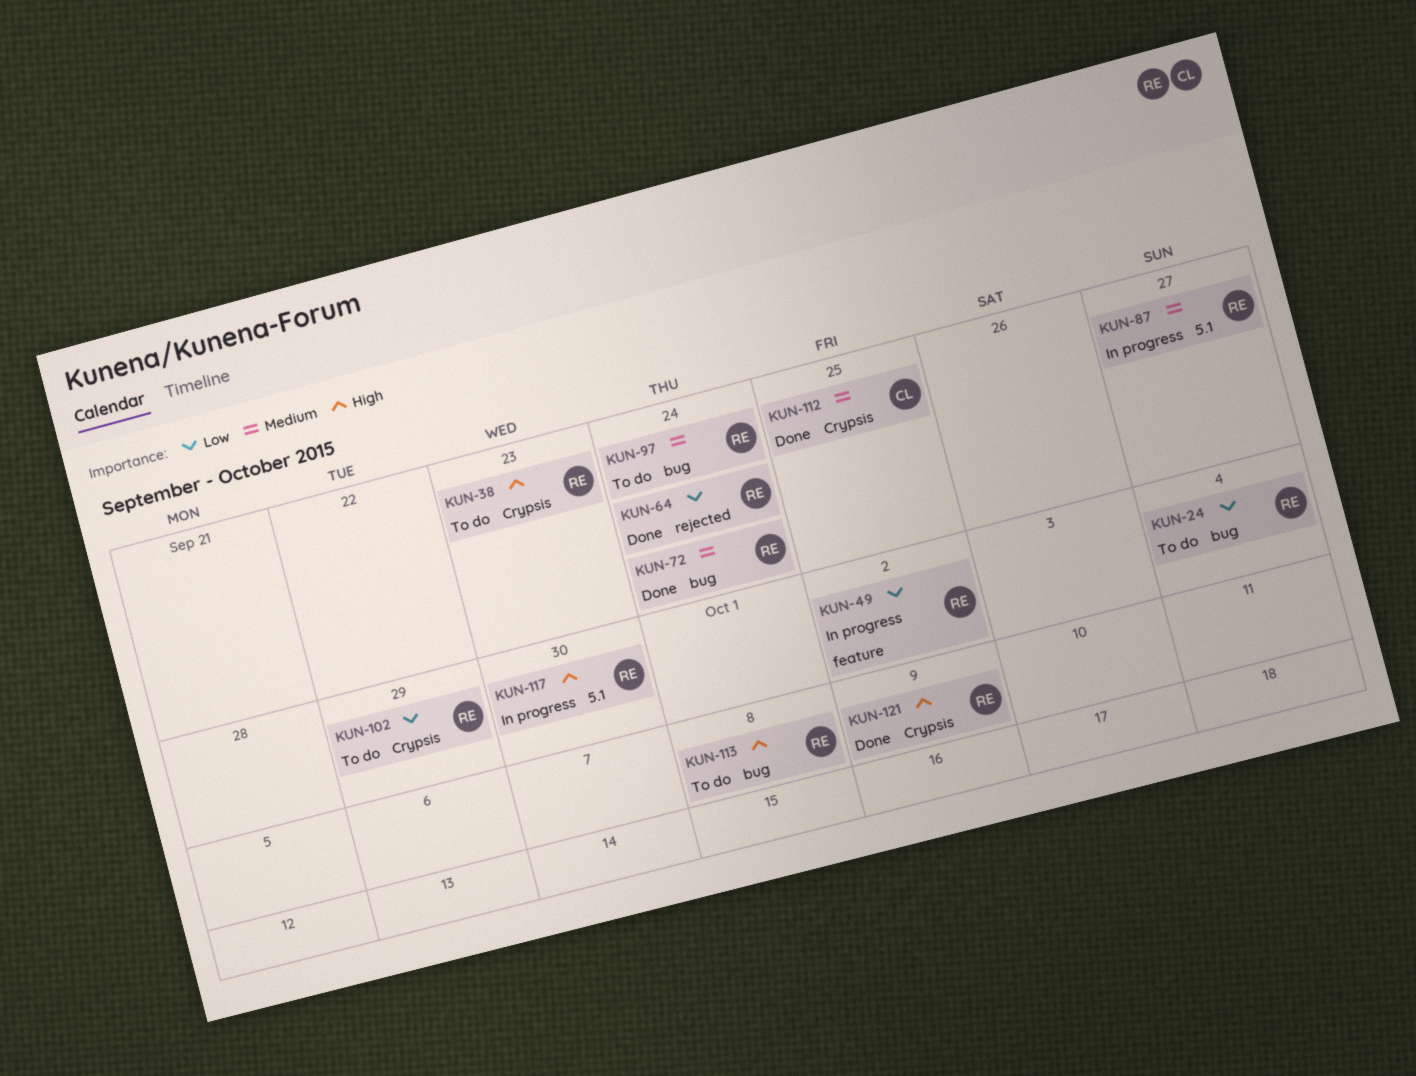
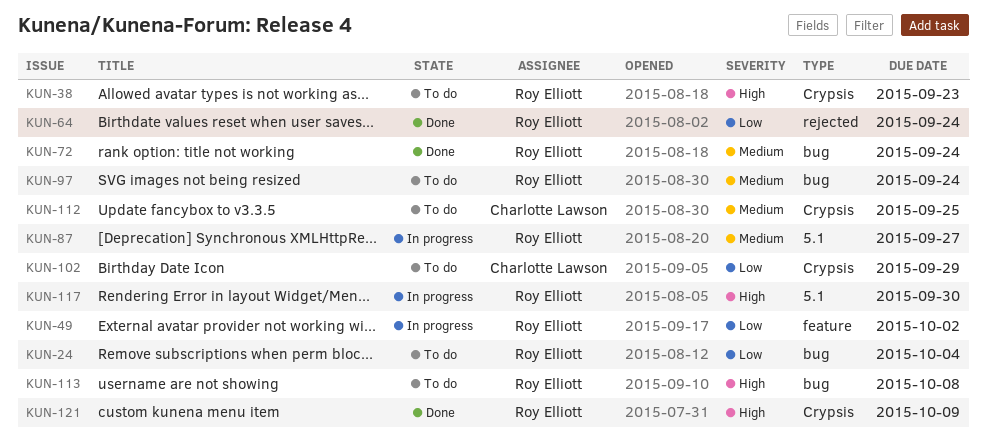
KUN-102, owner: Roy Elliott -> Charlotte Lawson
KUN-112, status: Done -> To do

